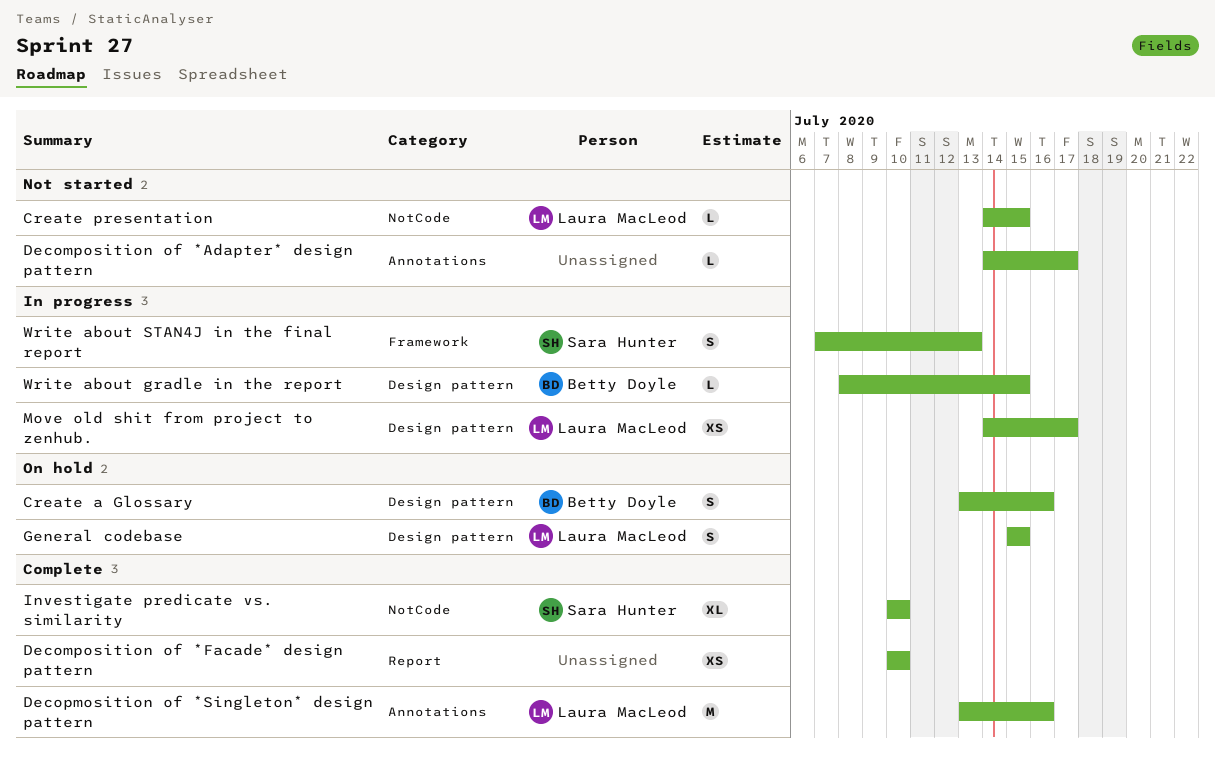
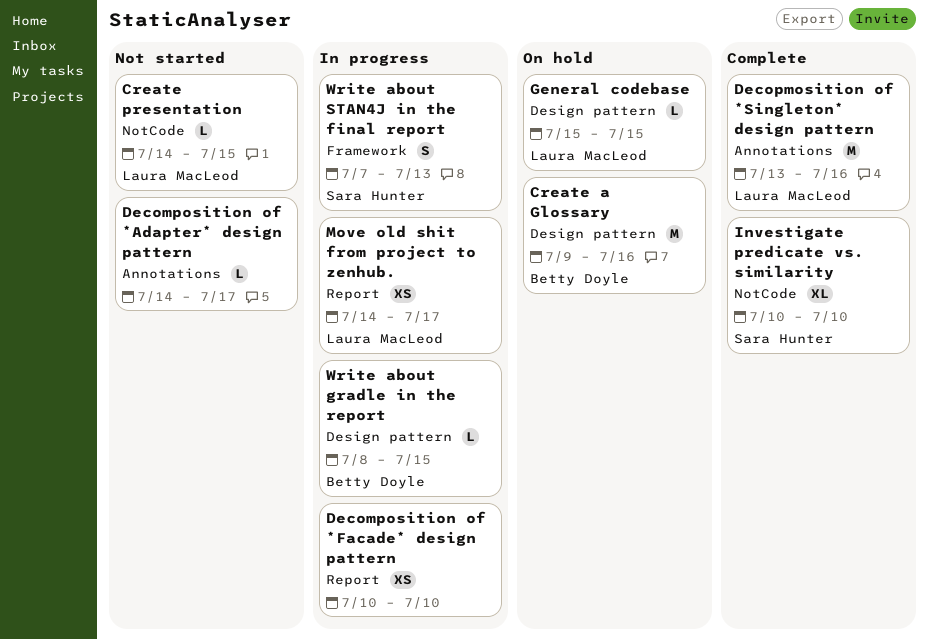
Create a Glossary, estimate: S -> M
Create a Glossary, start: Jul 13 -> Jul 9
Decomposition of *Facade* design pattern, status: Complete -> In progress
General codebase, estimate: S -> L
Move old shit from project to zenhub., label: Design pattern -> Report

